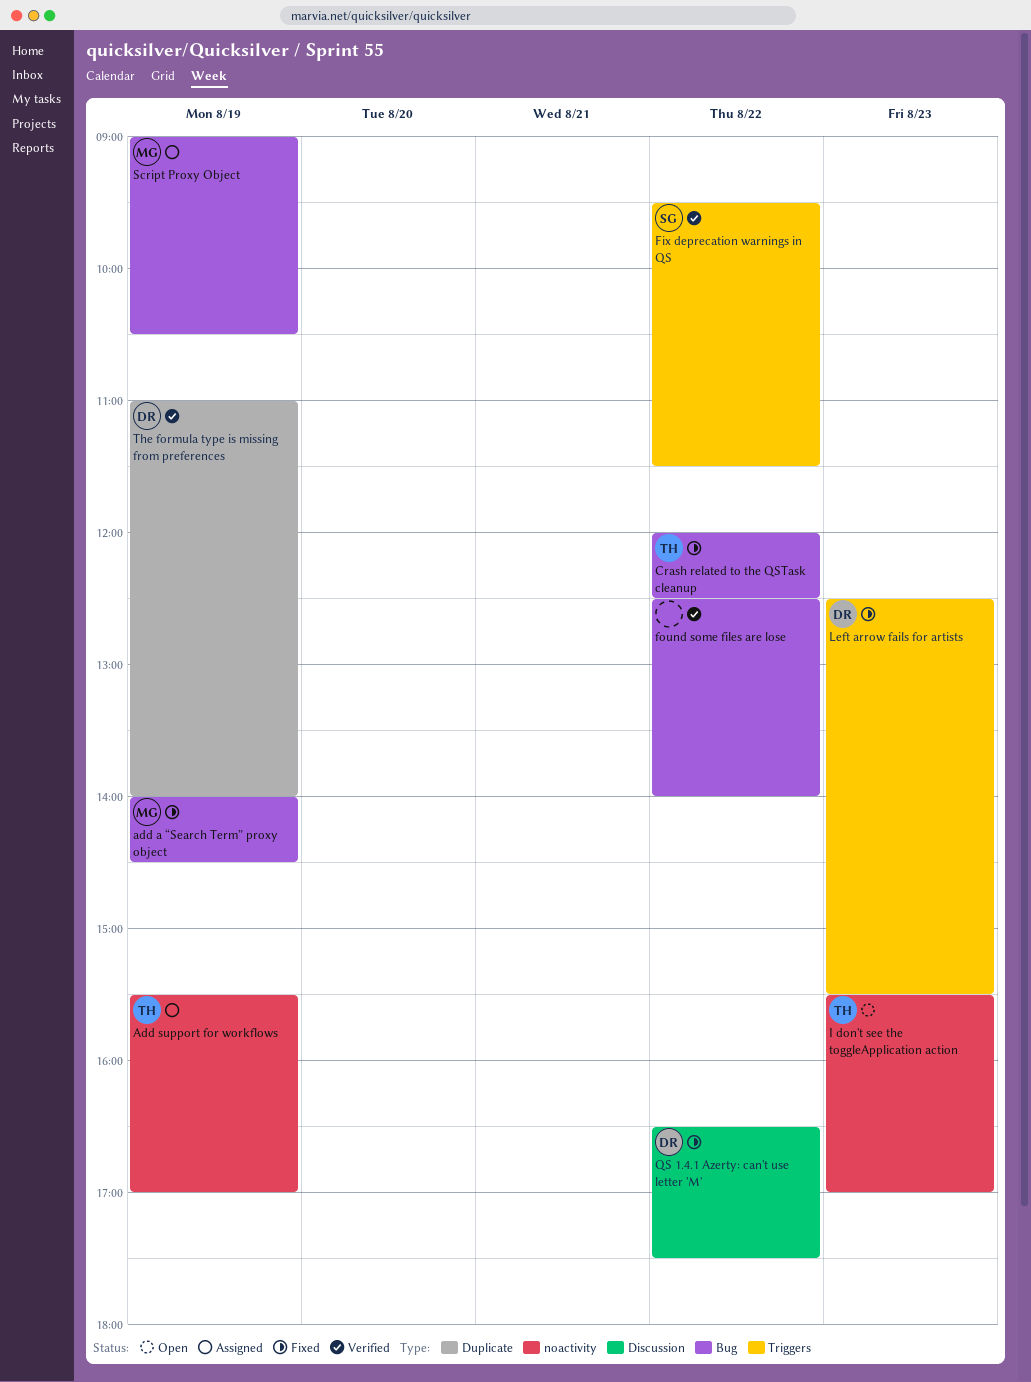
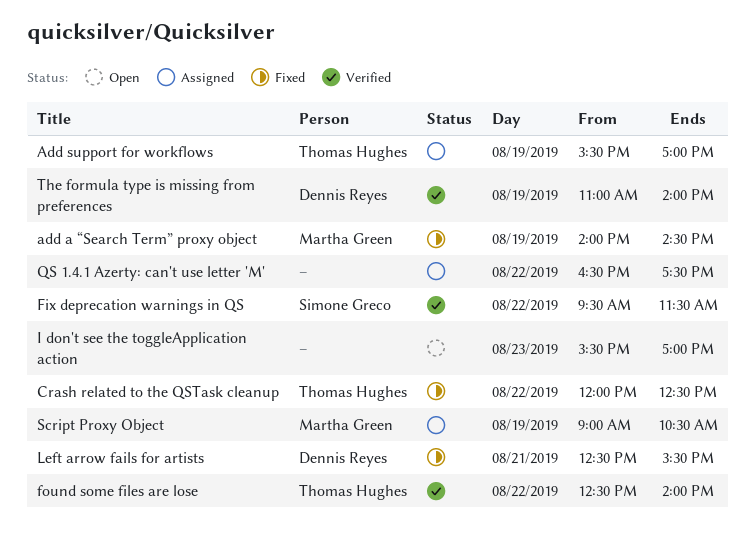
found some files are lose, owner: none -> Thomas Hughes
I don't see the toggleApplication action, owner: Thomas Hughes -> none
Left arrow fails for artists, day: Aug 23 -> Aug 21
QS 1.4.1 Azerty: can't use letter 'M', status: Fixed -> Assigned
QS 1.4.1 Azerty: can't use letter 'M', owner: Dennis Reyes -> none

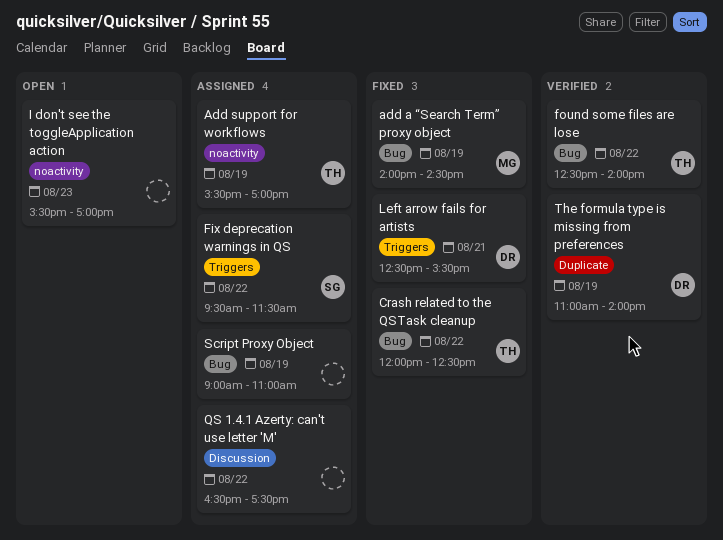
Fix deprecation warnings in QS, status: Verified -> Assigned
Script Proxy Object, owner: Martha Green -> none
Script Proxy Object, ends: 10:30 -> 11:00

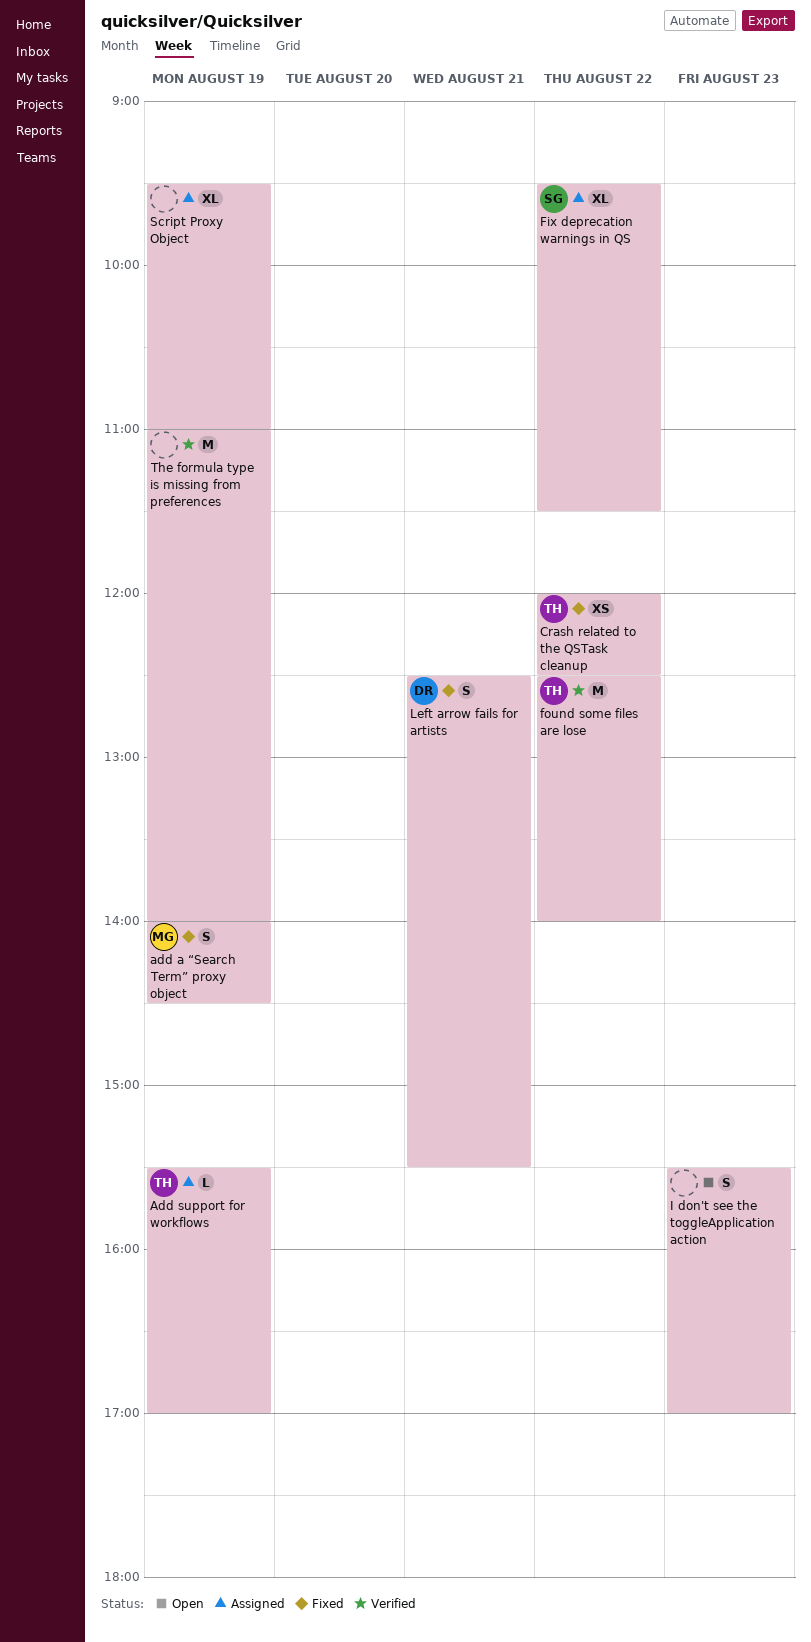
QS 1.4.1 Azerty: can't use letter 'M': present -> none
Script Proxy Object, begins: 09:00 -> 09:30
The formula type is missing from preferences, owner: DR -> none

